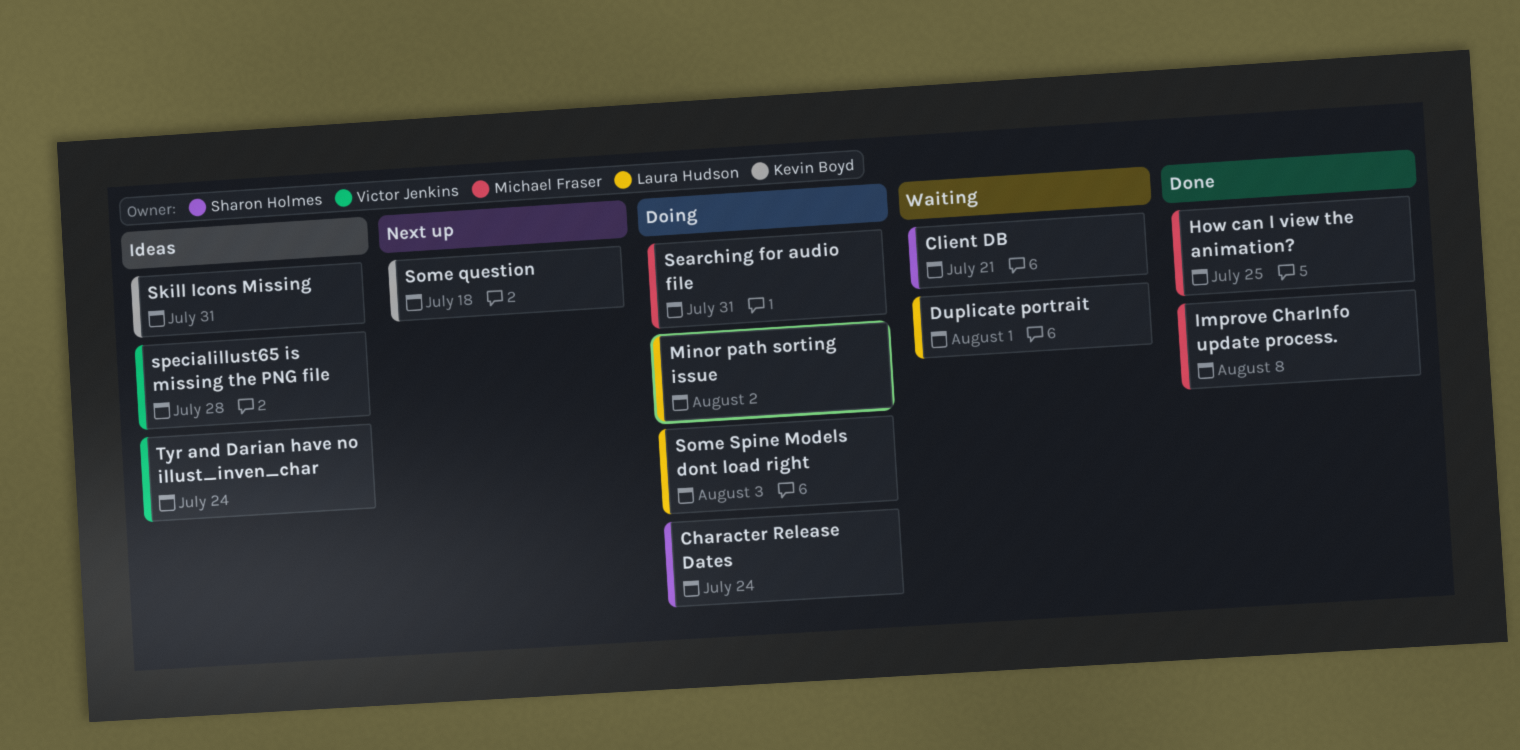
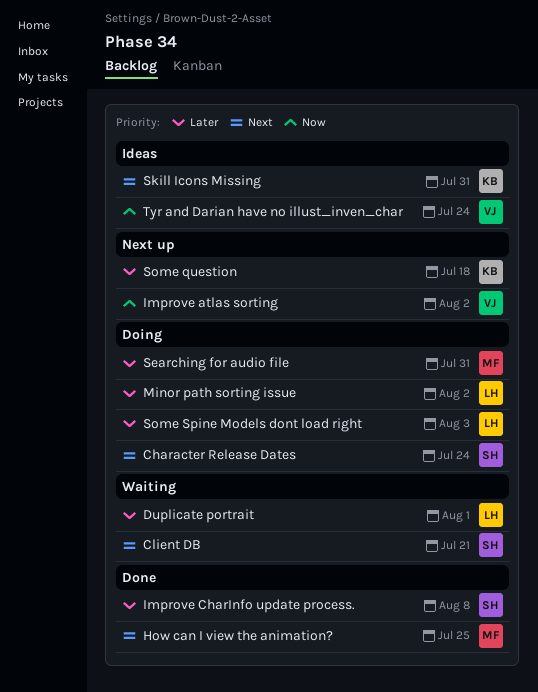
Improve atlas sorting: none -> present
Improve CharInfo update process., owner: Michael Fraser -> Sharon Holmes
specialillust65 is missing the PNG file: present -> none

